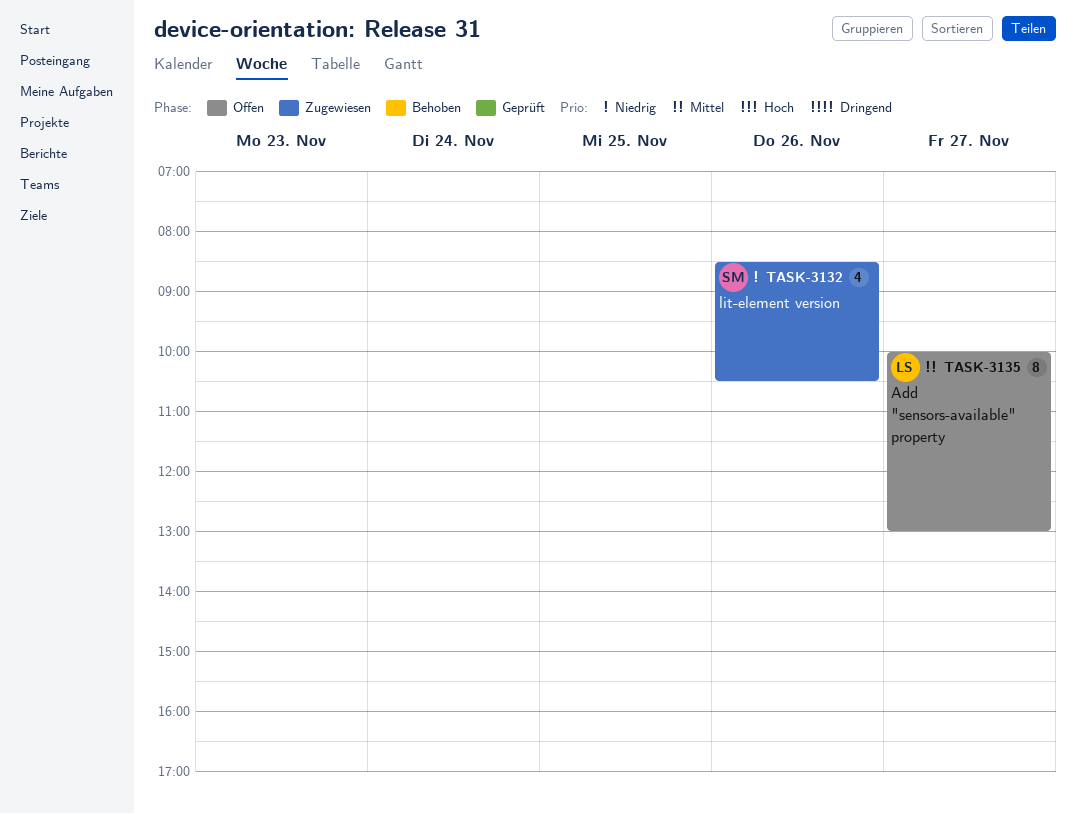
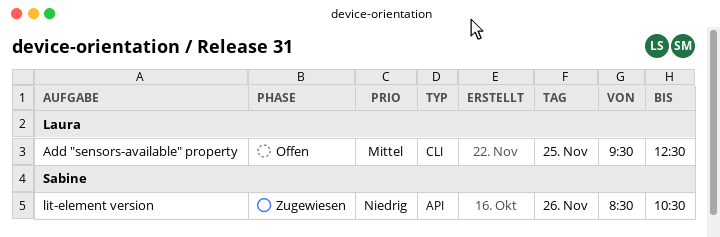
Add "sensors-available" property, day: Nov 27 -> Nov 25
Add "sensors-available" property, begins: 10:00 -> 09:30
Add "sensors-available" property, ends: 13:00 -> 12:30

